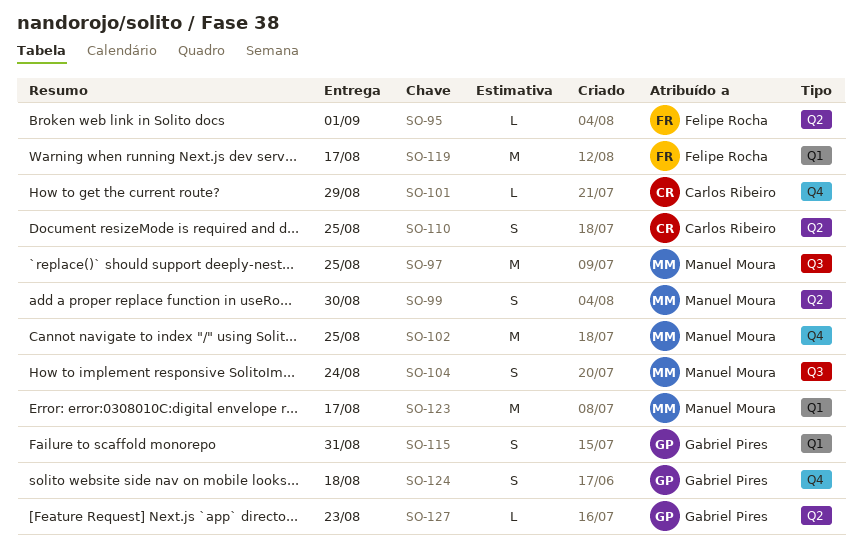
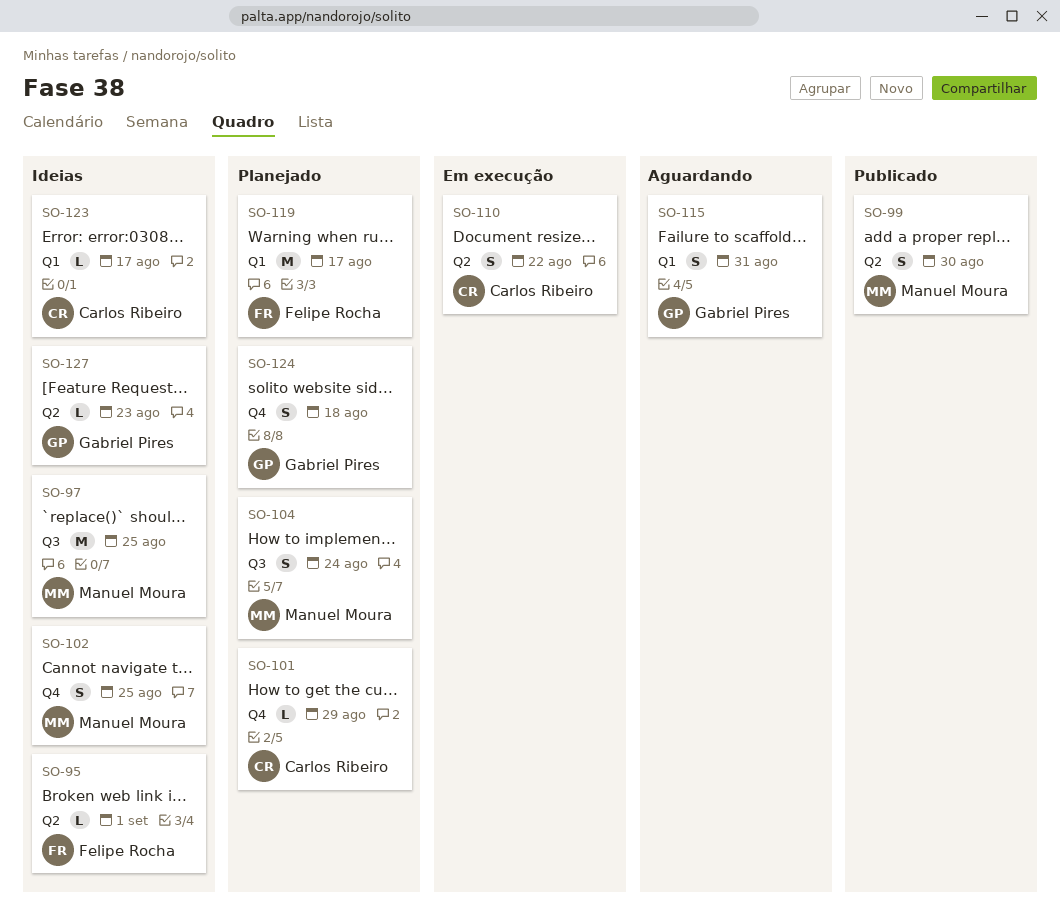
SO-102, estimate: M -> S
SO-110, due: Aug 25 -> Aug 22
SO-123, owner: Manuel Moura -> Carlos Ribeiro
SO-123, estimate: M -> L

